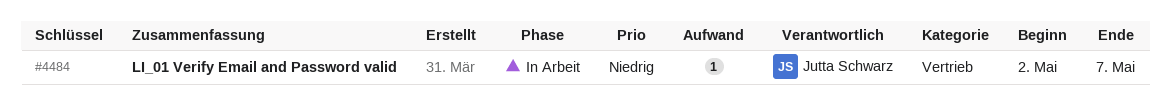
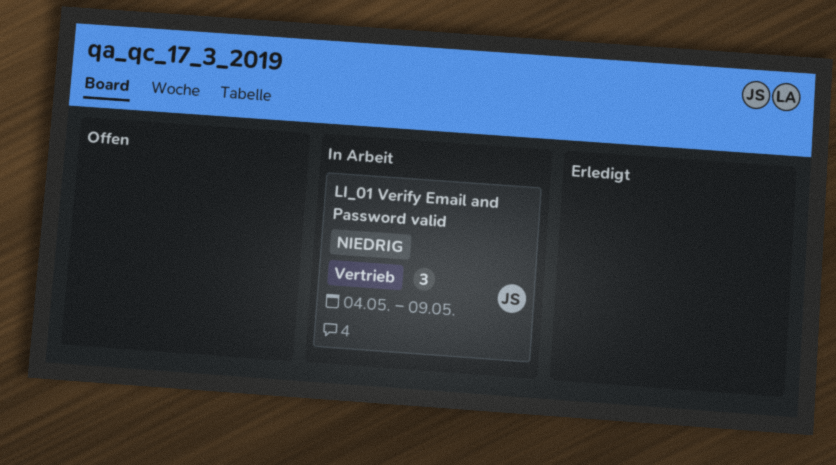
LI_01 Verify Email and Password valid, estimate: 1 -> 3
LI_01 Verify Email and Password valid, start: May 2 -> May 4
LI_01 Verify Email and Password valid, due: May 7 -> May 9

